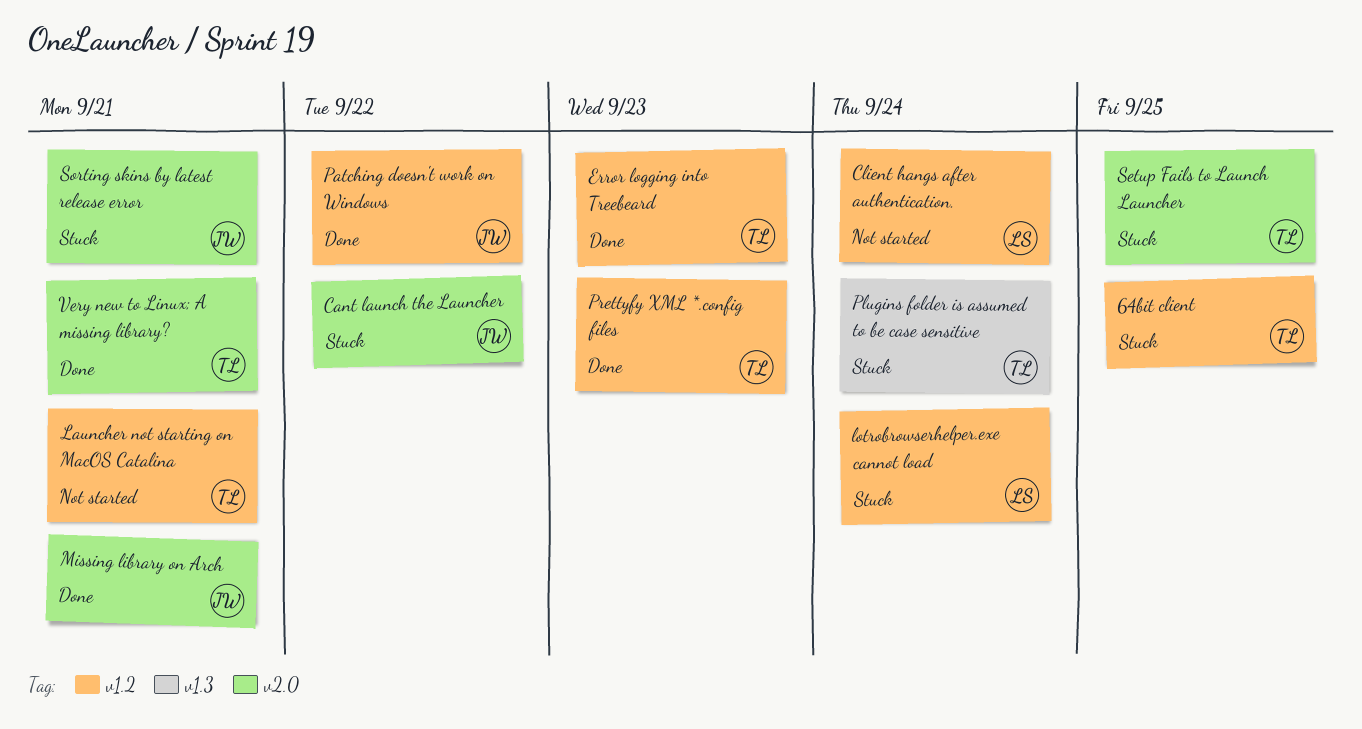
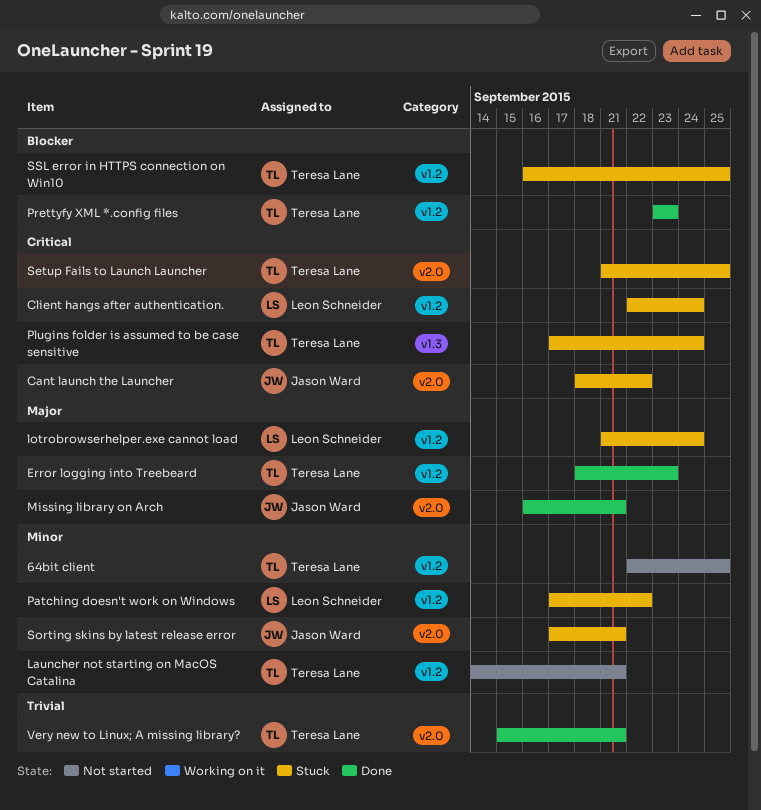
64bit client, status: Stuck -> Not started
Client hangs after authentication., status: Not started -> Stuck
Patching doesn't work on Windows, status: Done -> Stuck
Patching doesn't work on Windows, owner: Jason Ward -> Leon Schneider
SSL error in HTTPS connection on Win10: none -> present

